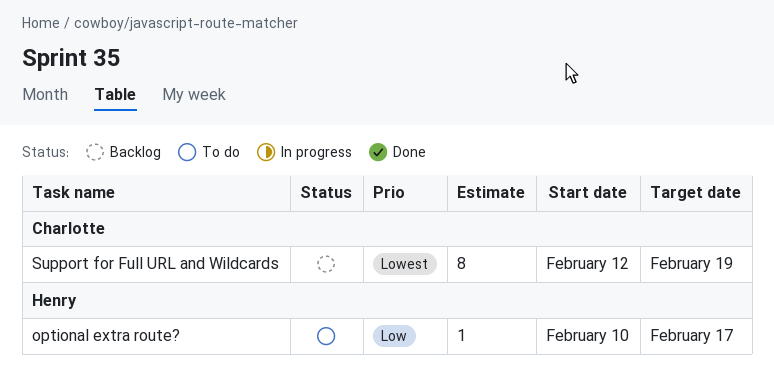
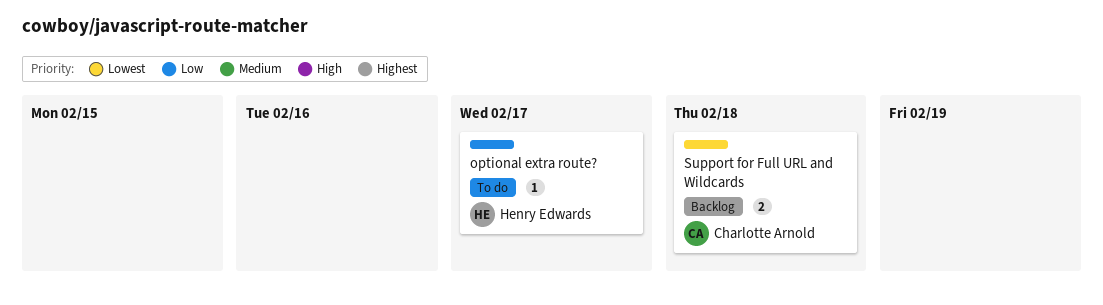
Support for Full URL and Wildcards, estimate: 8 -> 2
Support for Full URL and Wildcards, due: Feb 19 -> Feb 18

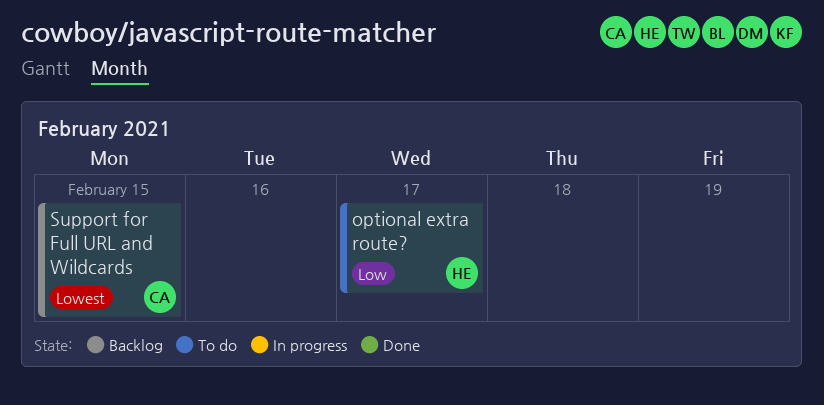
Support for Full URL and Wildcards, due: Feb 18 -> Feb 15

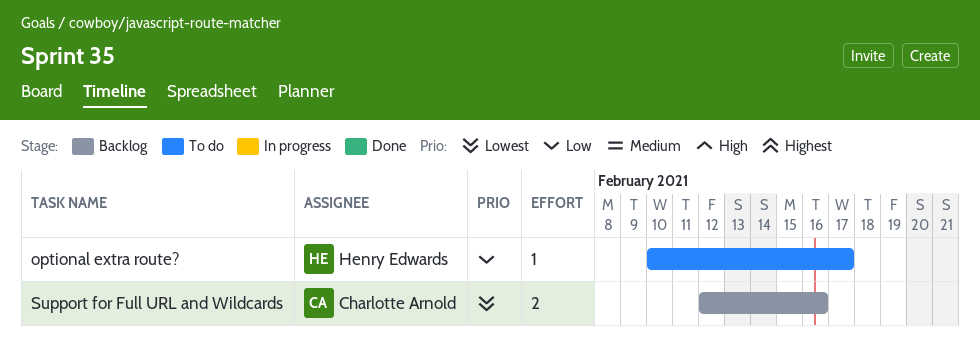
Support for Full URL and Wildcards, due: Feb 15 -> Feb 16

